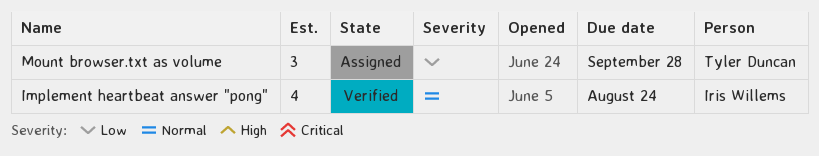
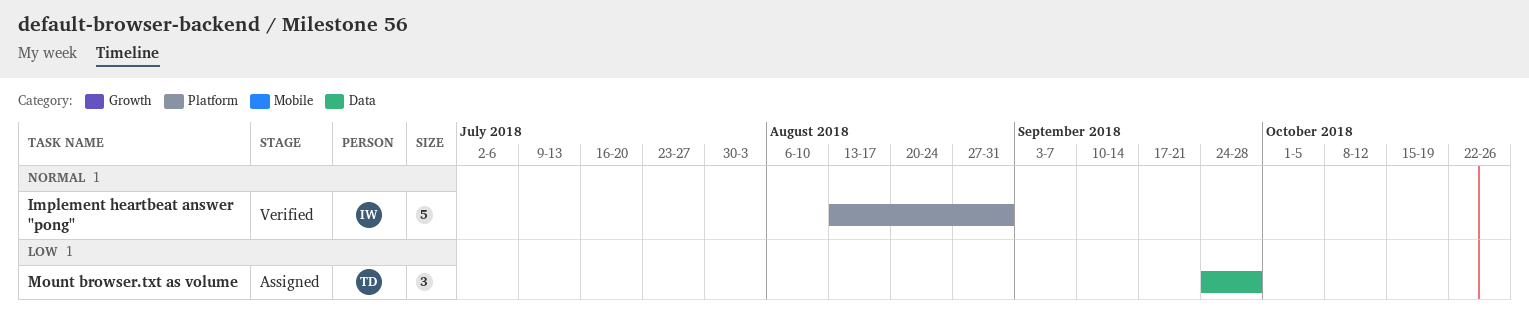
Implement heartbeat answer "pong", estimate: 4 -> 5
Implement heartbeat answer "pong", due: Aug 24 -> Aug 31

